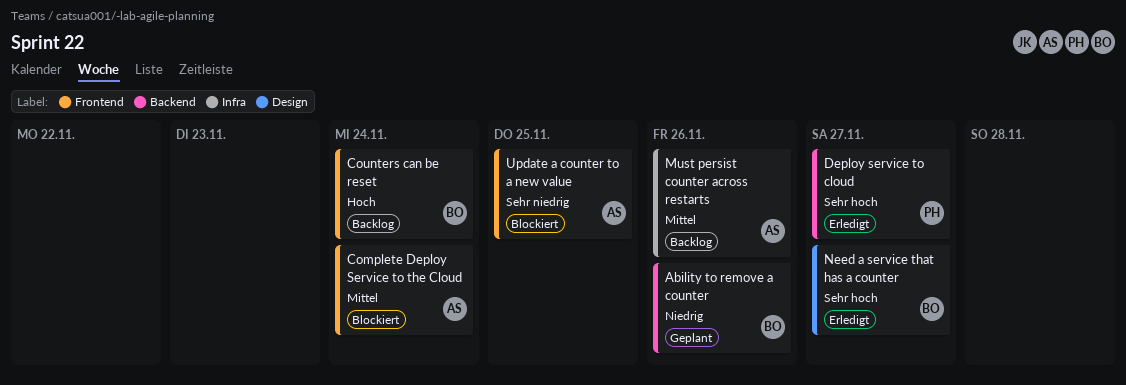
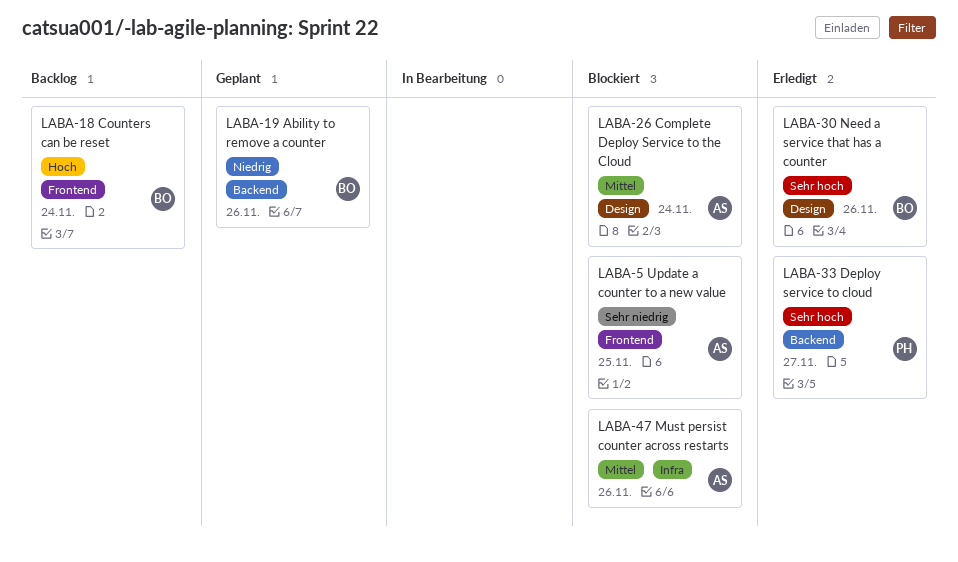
Complete Deploy Service to the Cloud, label: Frontend -> Design
Must persist counter across restarts, status: Backlog -> Blockiert
Need a service that has a counter, due: Nov 27 -> Nov 26

